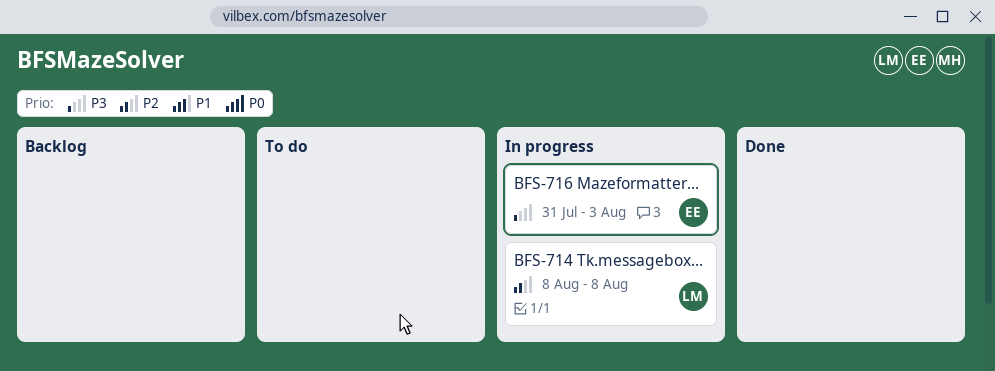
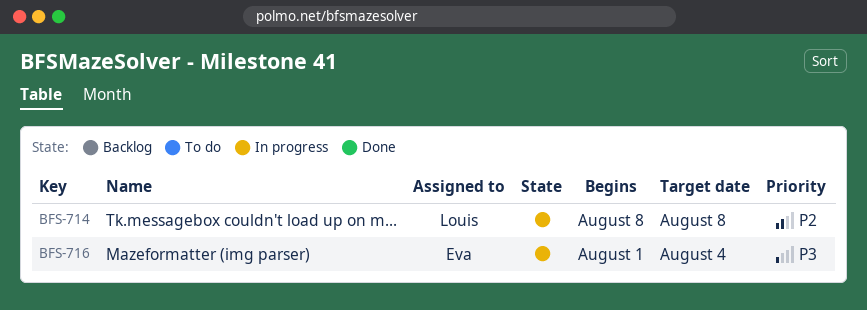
BFS-716, start: Jul 31 -> Aug 1
BFS-716, due: Aug 3 -> Aug 4

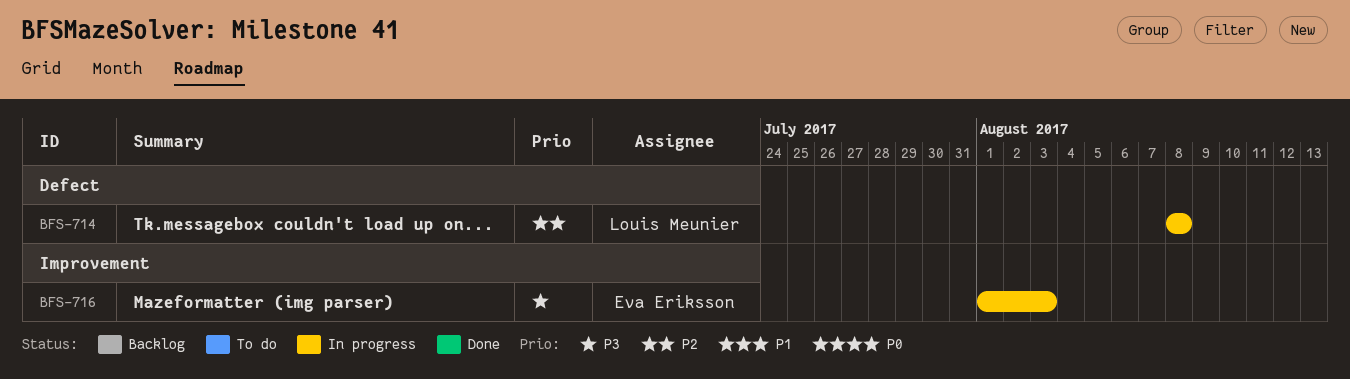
BFS-716, due: Aug 4 -> Aug 3

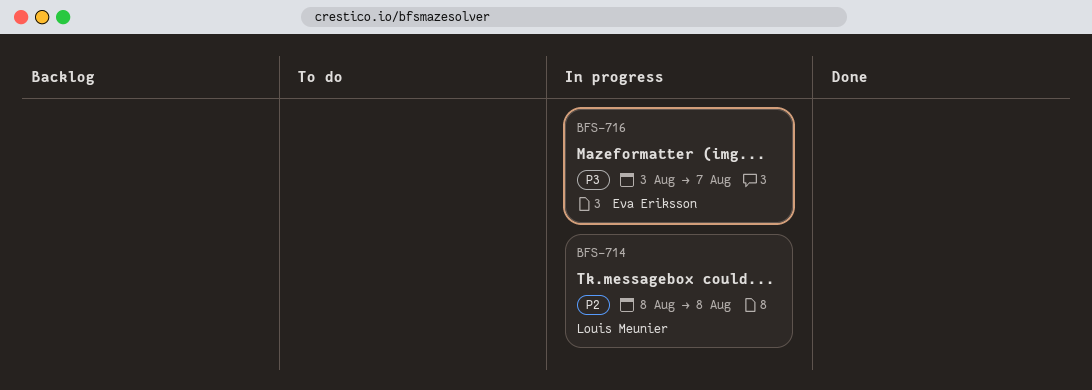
BFS-716, start: Aug 1 -> Aug 3
BFS-716, due: Aug 3 -> Aug 7

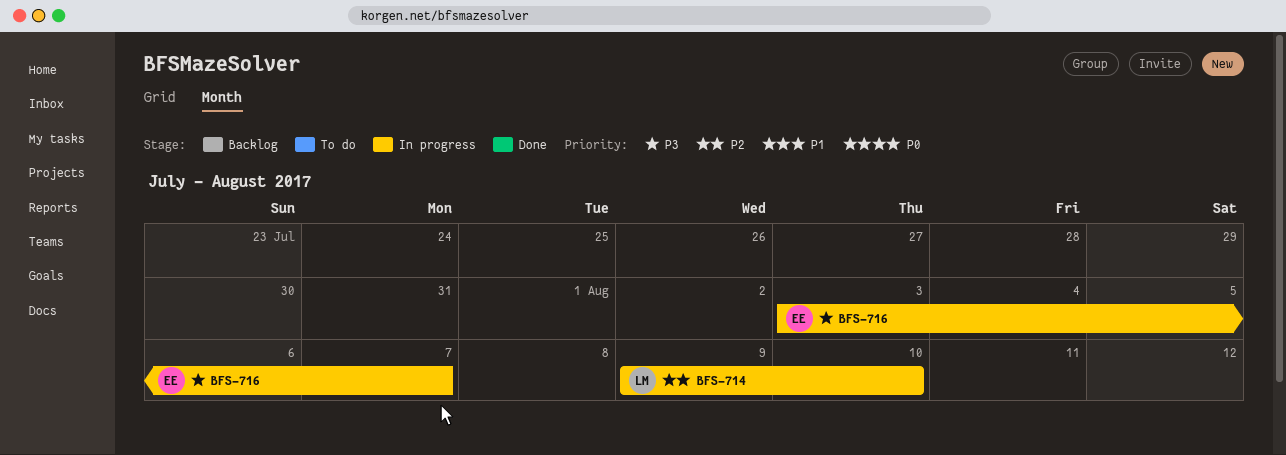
BFS-714, start: Aug 8 -> Aug 9
BFS-714, due: Aug 8 -> Aug 10

